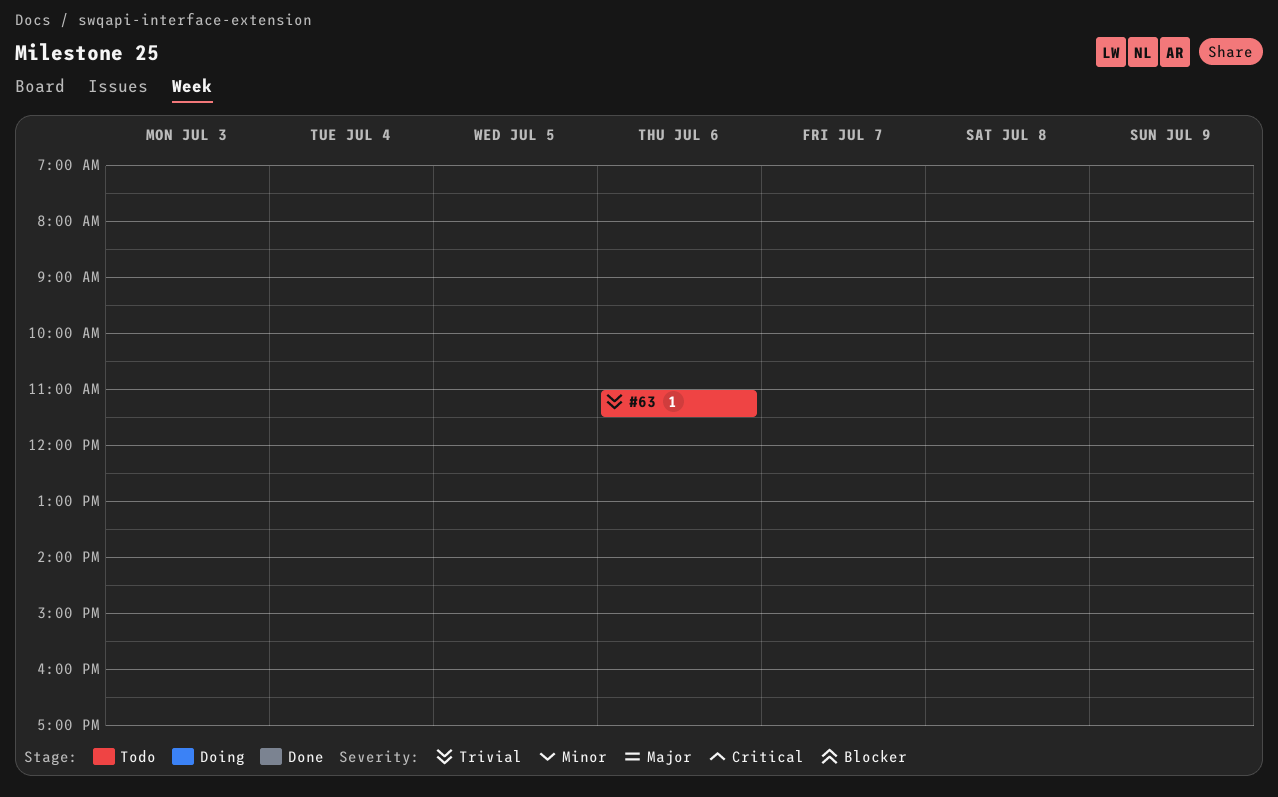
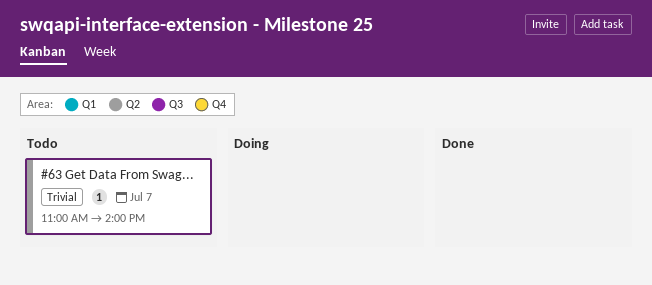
#63, day: Jul 6 -> Jul 7
#63, ends: 11:30 -> 14:00

